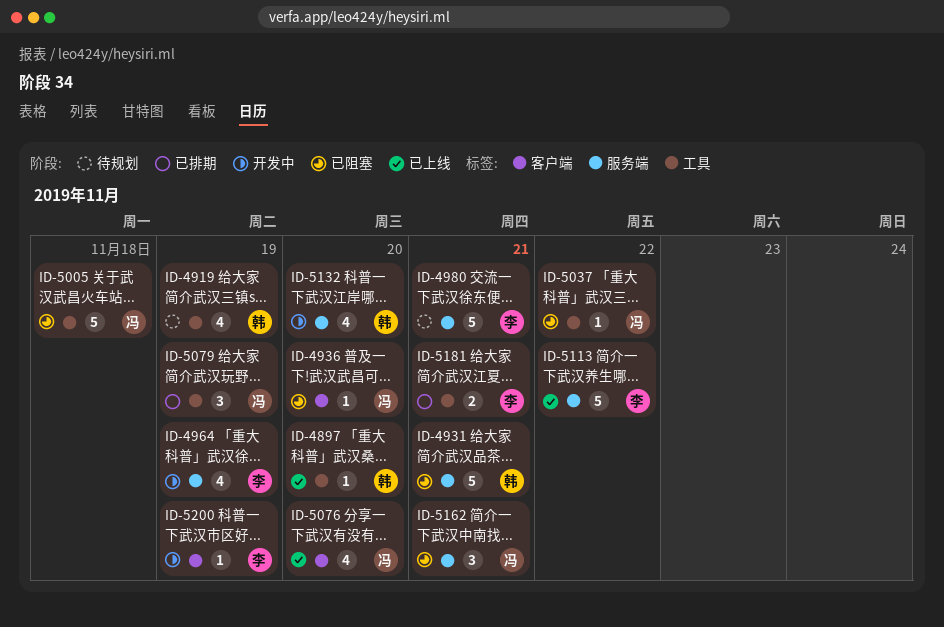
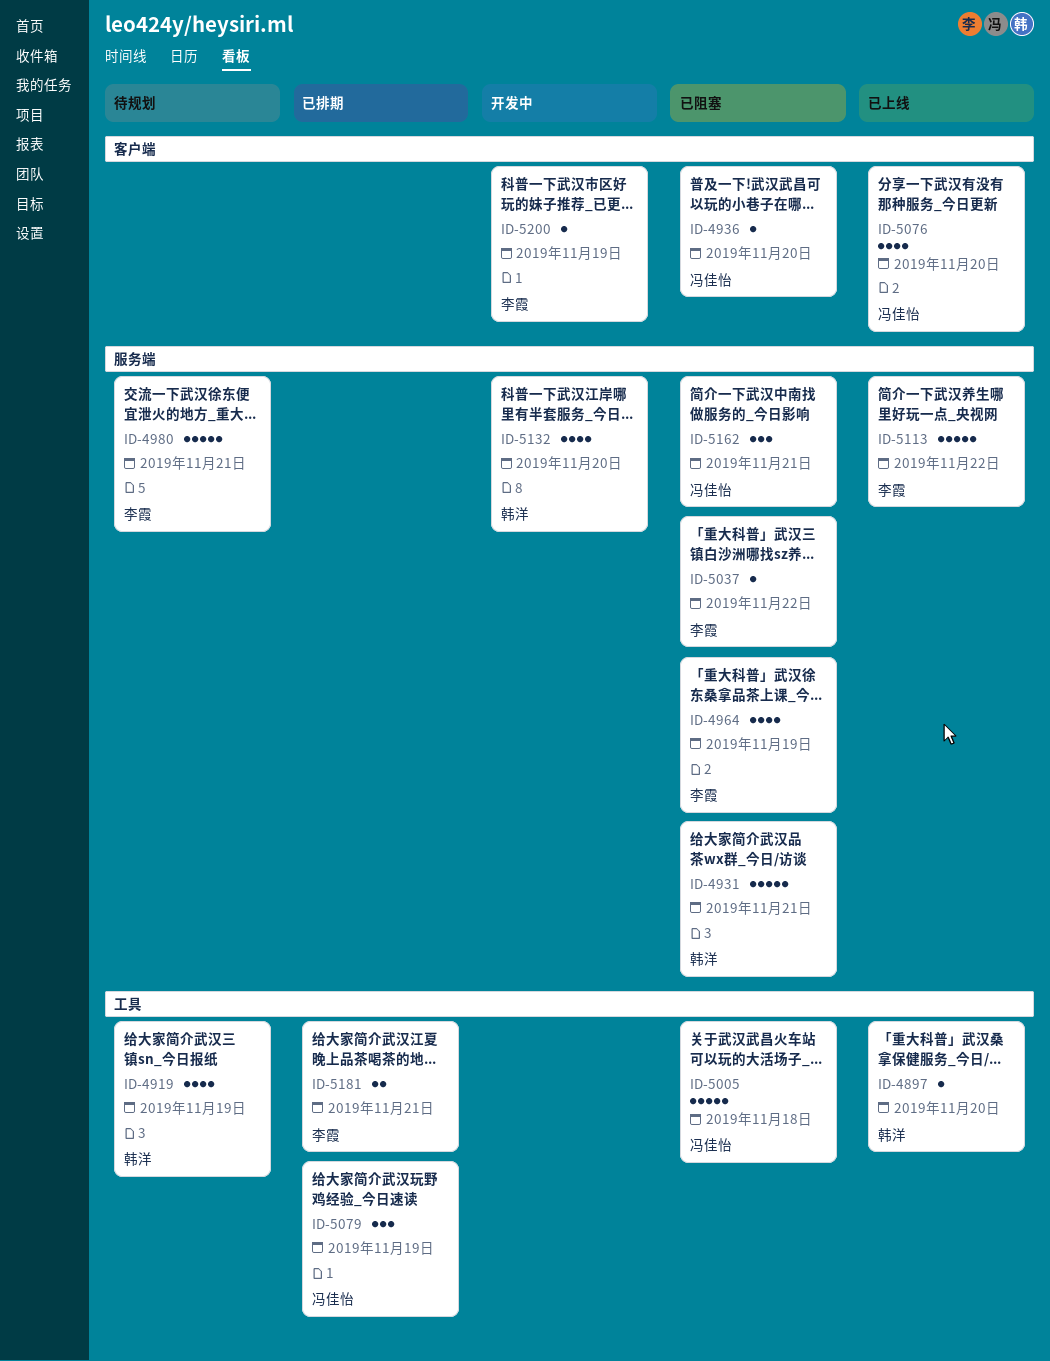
ID-4964, status: 开发中 -> 已阻塞
ID-5037, owner: 冯佳怡 -> 李霞
ID-5037, label: 工具 -> 服务端

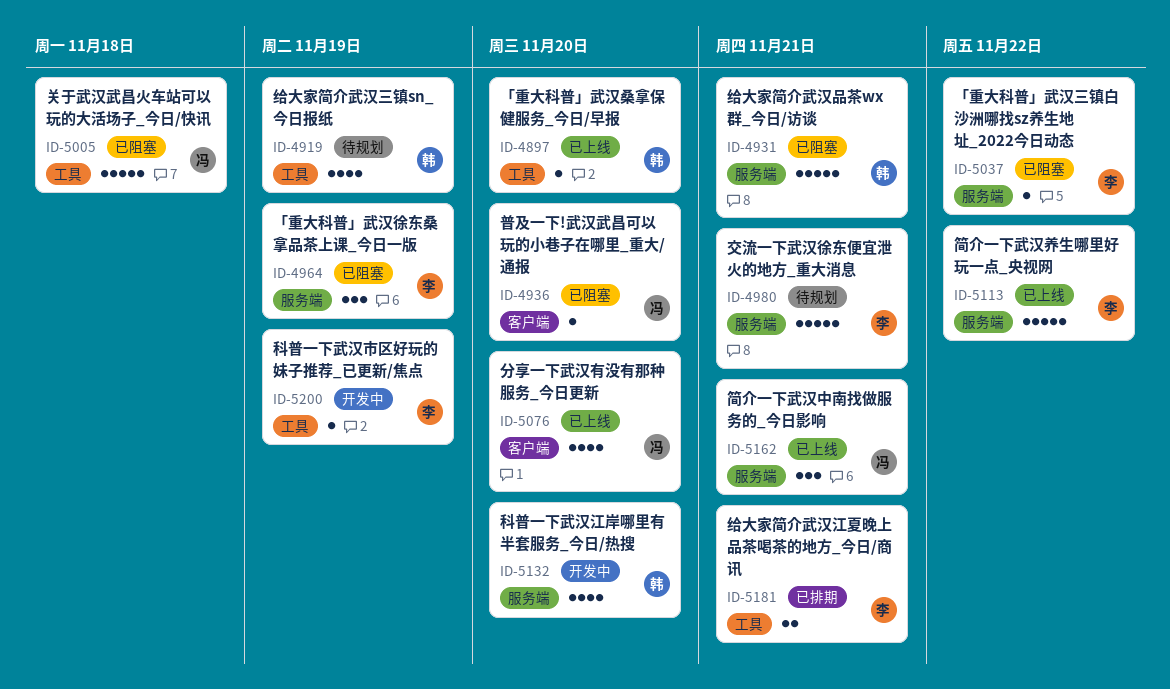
ID-4964, estimate: 4 -> 3
ID-5079: present -> none
ID-5162, status: 已阻塞 -> 已上线
ID-5200, label: 客户端 -> 工具

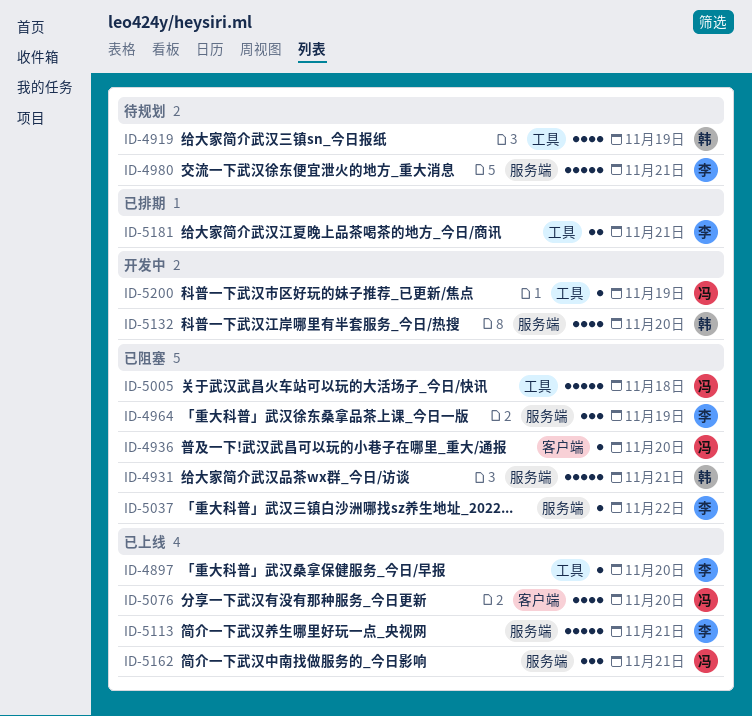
ID-4897, owner: 韩 -> 李
ID-5113, due: Nov 22 -> Nov 21
ID-5200, owner: 李 -> 冯

